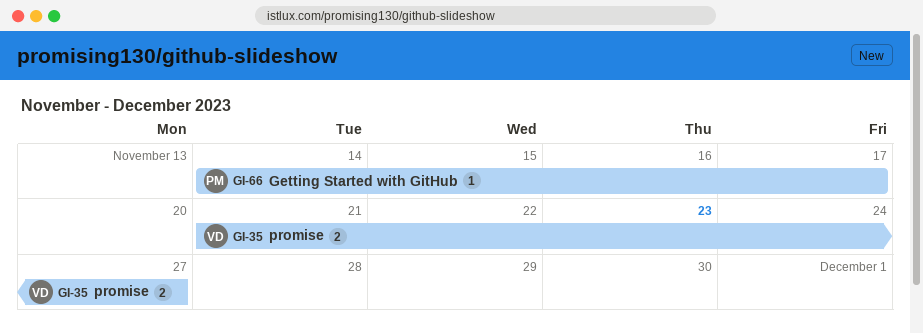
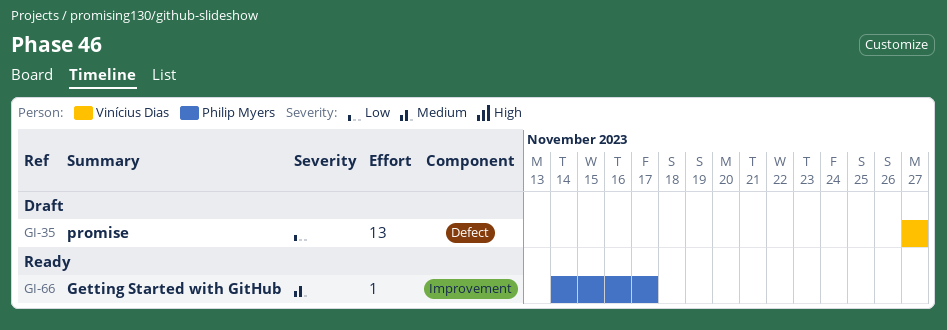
GI-35, estimate: 2 -> 13
GI-35, start: Nov 21 -> Nov 27

